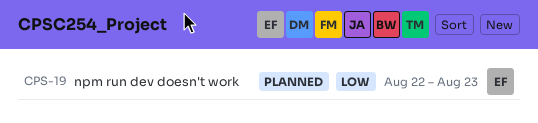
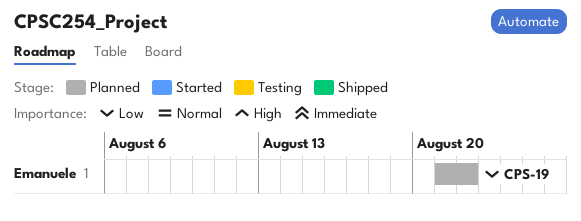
CPS-19, start: Aug 22 -> Aug 21
CPS-19, due: Aug 23 -> Aug 22

